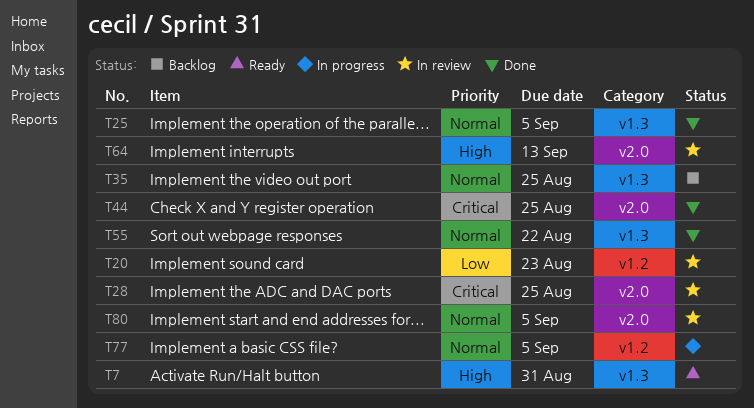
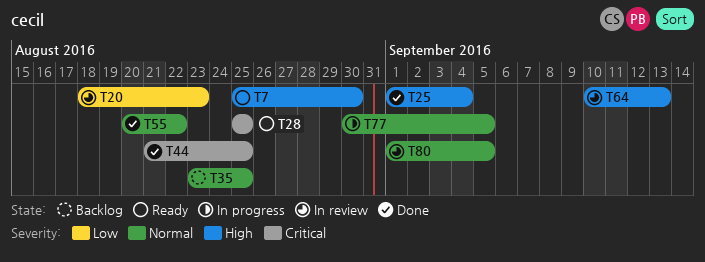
T7, due: Aug 31 -> Aug 30
T25, priority: Normal -> High
T25, due: Sep 5 -> Sep 4
T28, status: In review -> Ready

